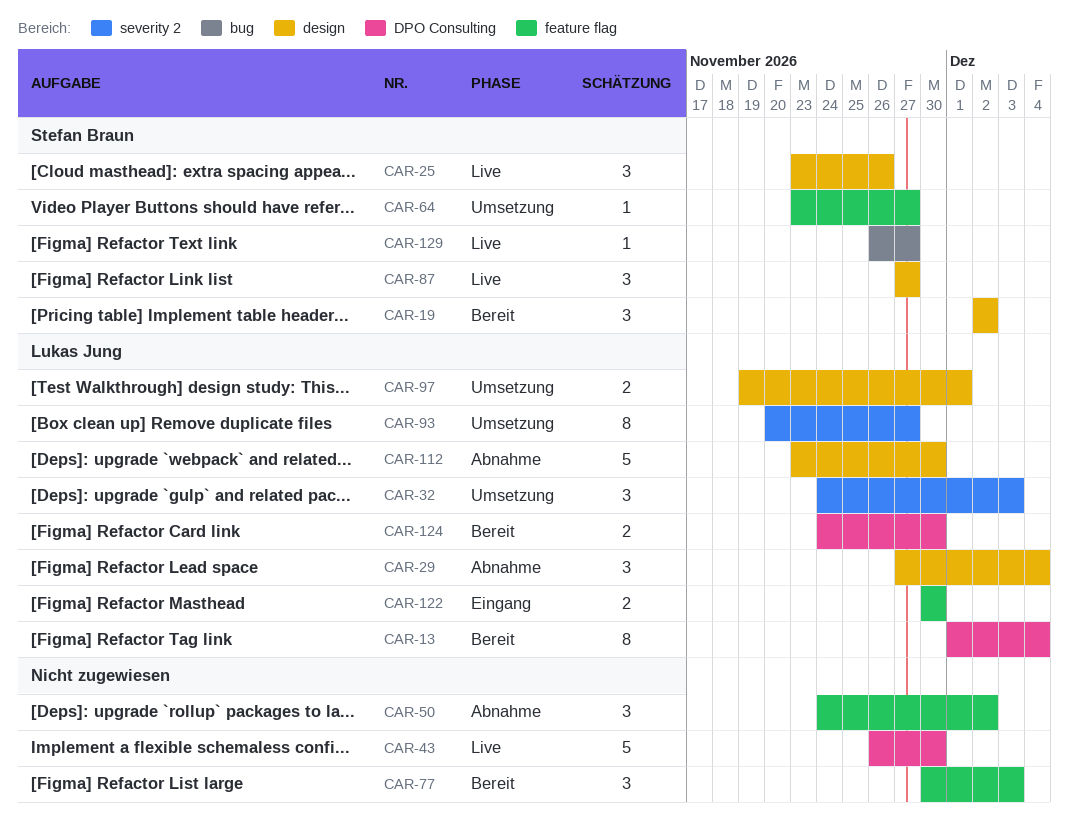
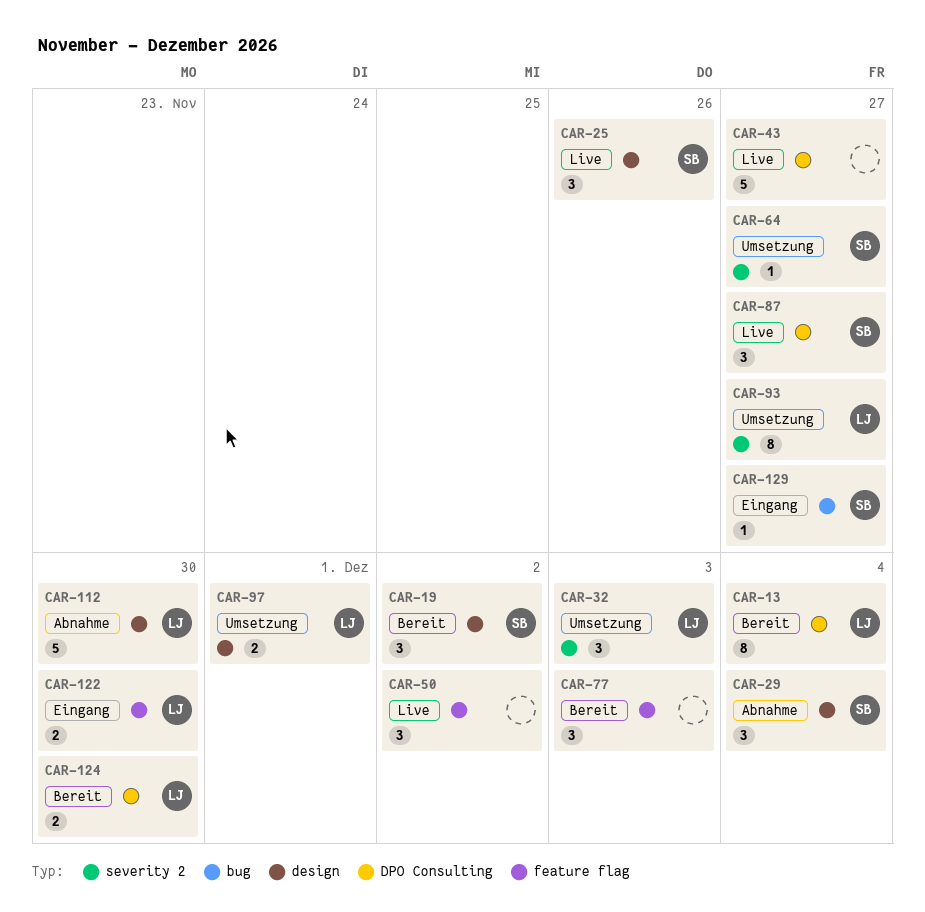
CAR-29, owner: Lukas Jung -> Stefan Braun
CAR-43, due: Nov 30 -> Nov 27
CAR-50, status: Abnahme -> Live
CAR-64, label: feature flag -> severity 2
CAR-87, label: design -> DPO Consulting
CAR-129, status: Live -> Eingang

